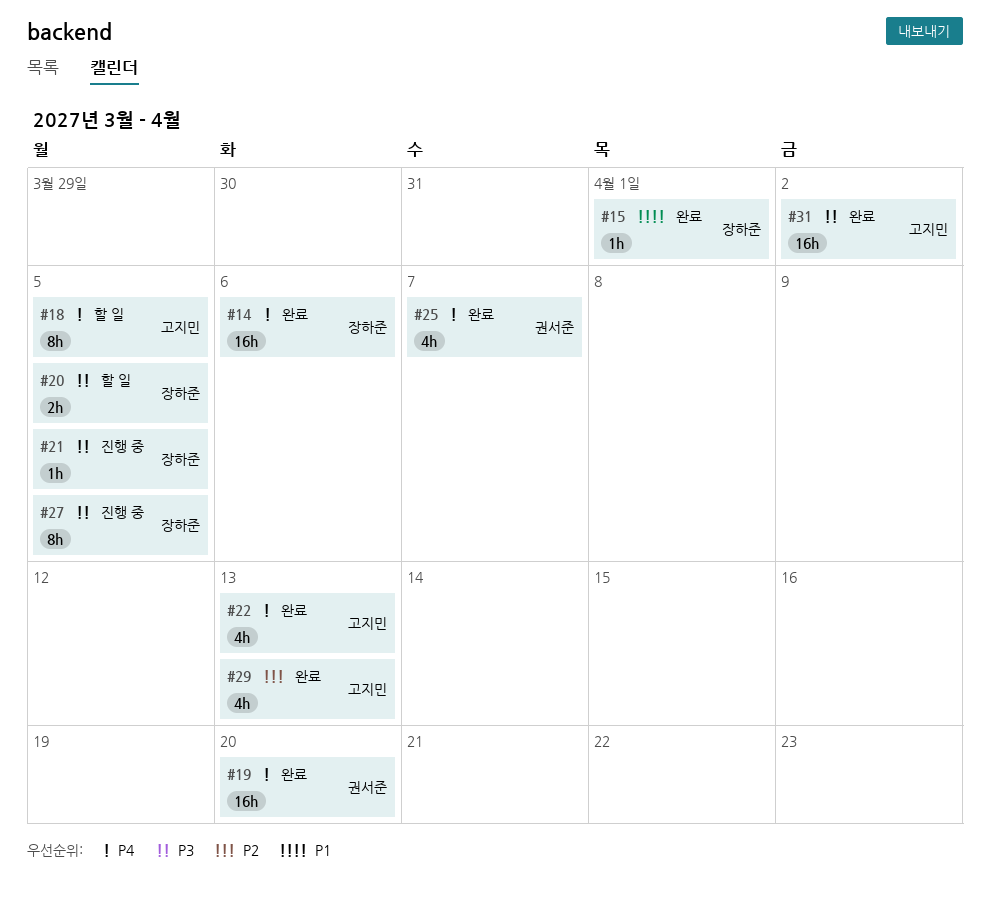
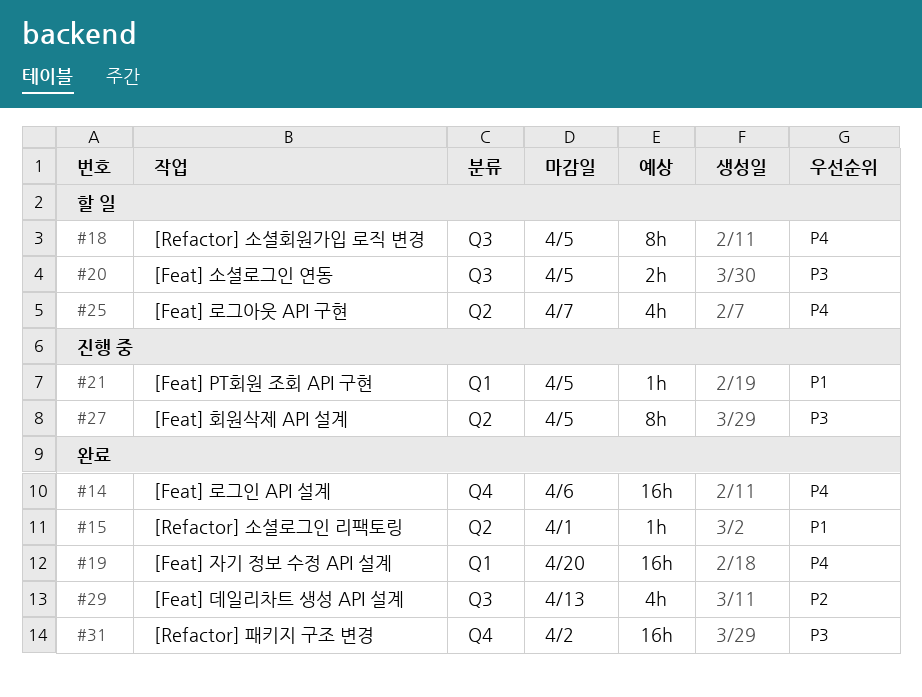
#21, priority: P3 -> P1
#22: present -> none
#25, status: 완료 -> 할 일

